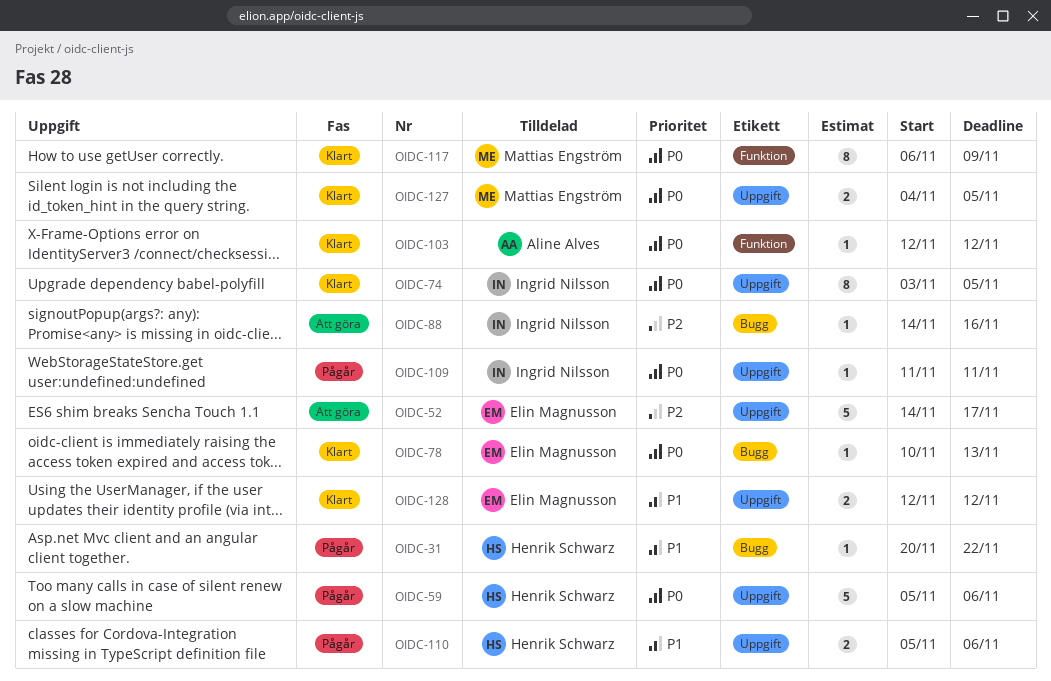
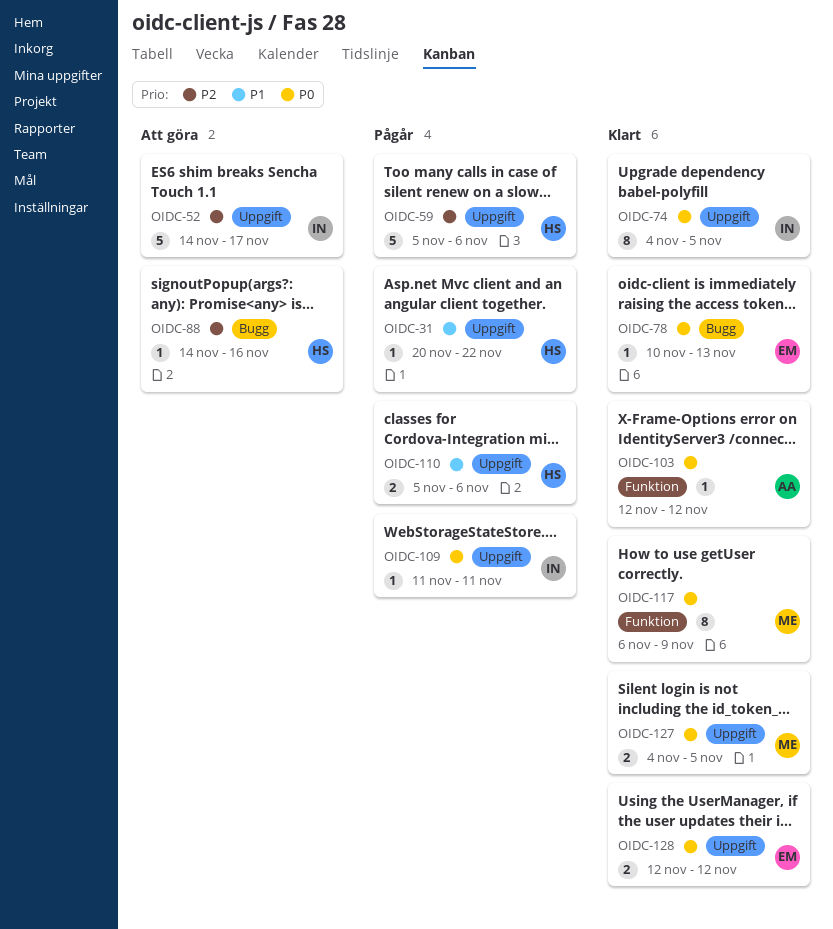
OIDC-31, label: Bugg -> Uppgift
OIDC-52, owner: Elin Magnusson -> Ingrid Nilsson
OIDC-59, priority: P0 -> P2
OIDC-74, start: Nov 3 -> Nov 4
OIDC-88, owner: Ingrid Nilsson -> Henrik Schwarz
OIDC-128, priority: P1 -> P0

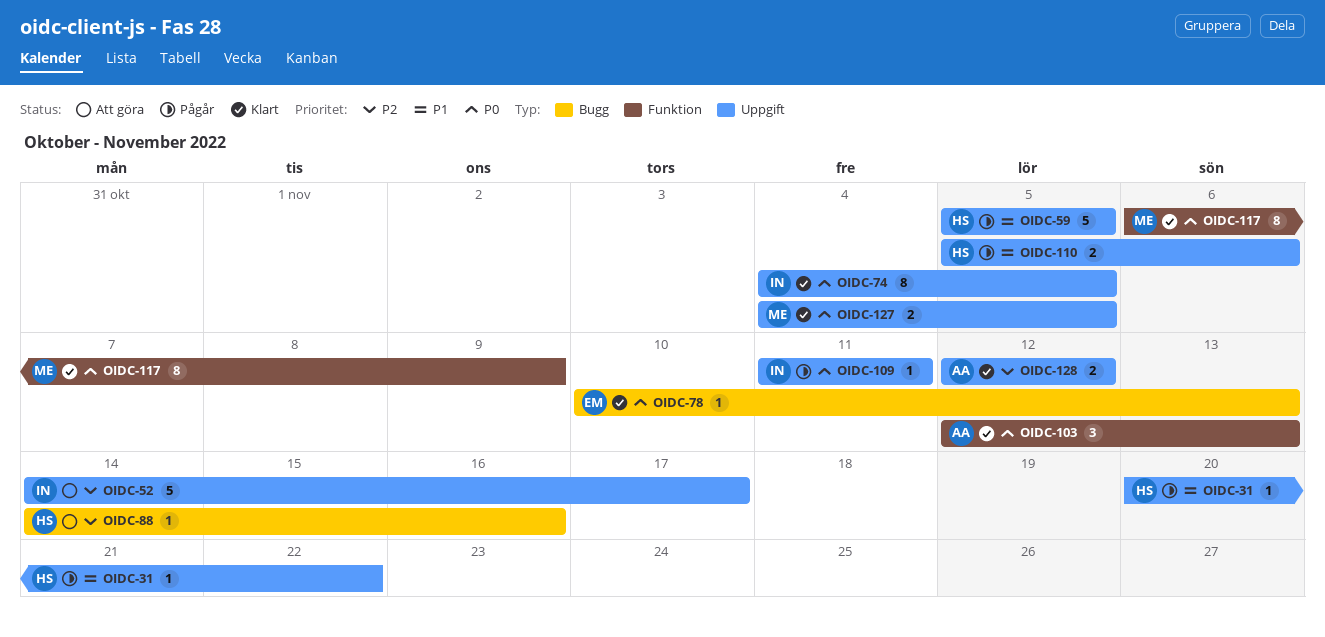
OIDC-59, priority: P2 -> P1
OIDC-59, due: Nov 6 -> Nov 5
OIDC-103, estimate: 1 -> 3
OIDC-103, due: Nov 12 -> Nov 13
OIDC-128, owner: EM -> AA
OIDC-128, priority: P0 -> P2

